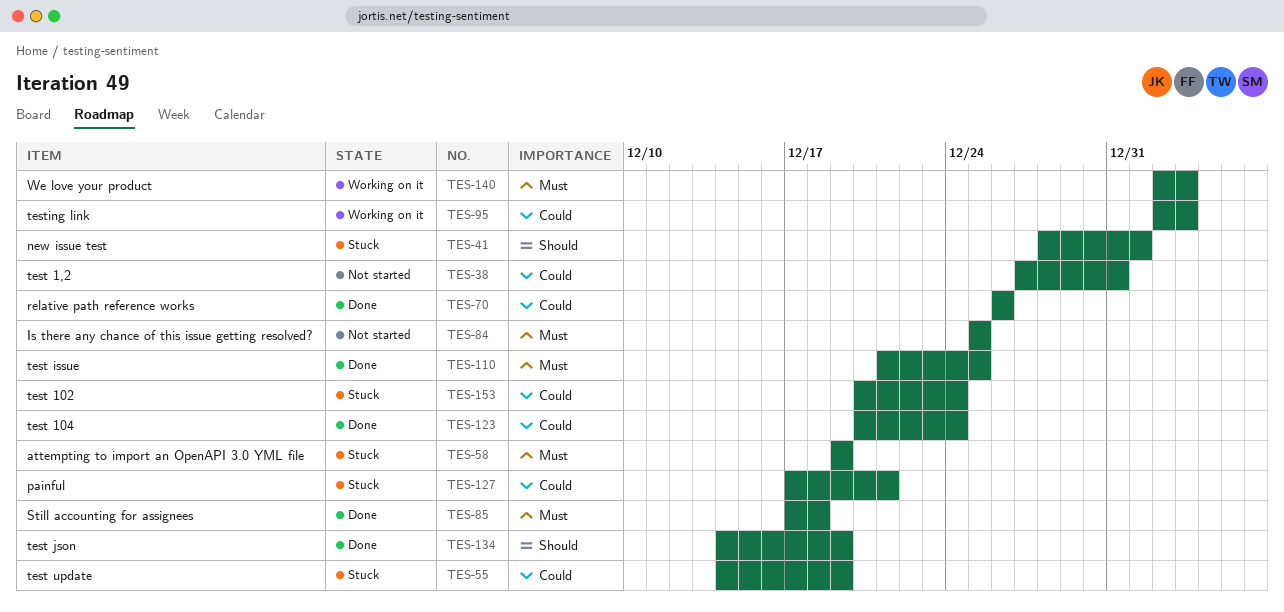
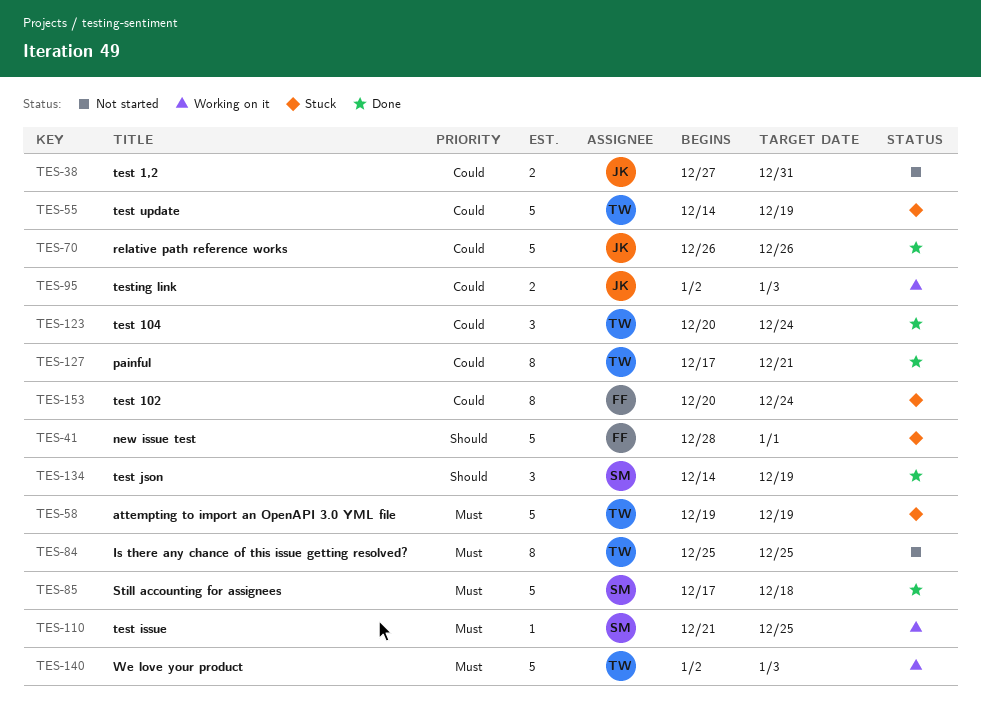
TES-110, status: Done -> Working on it
TES-127, status: Stuck -> Done

